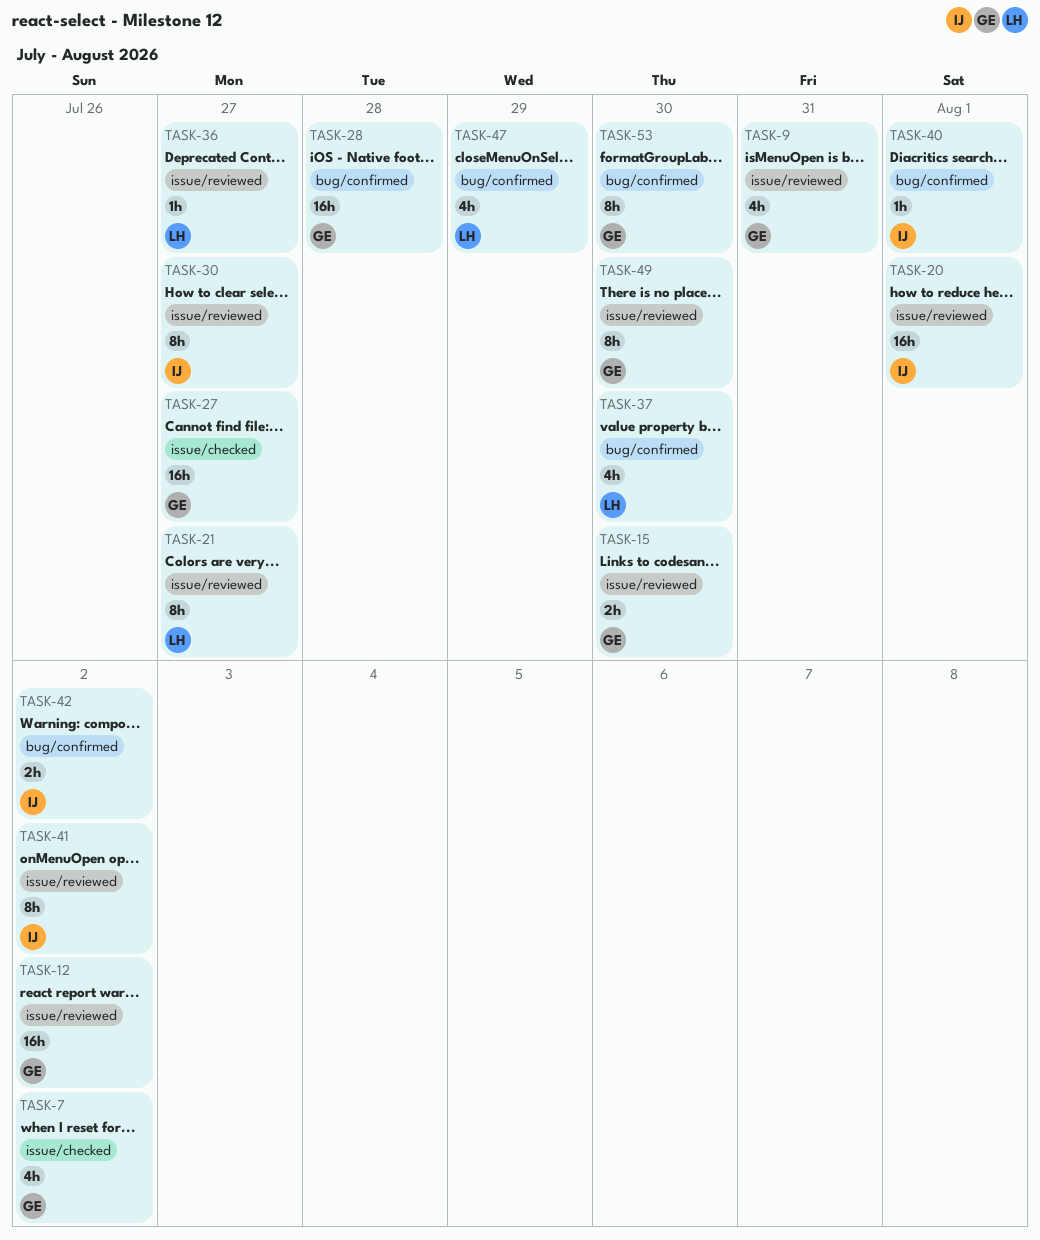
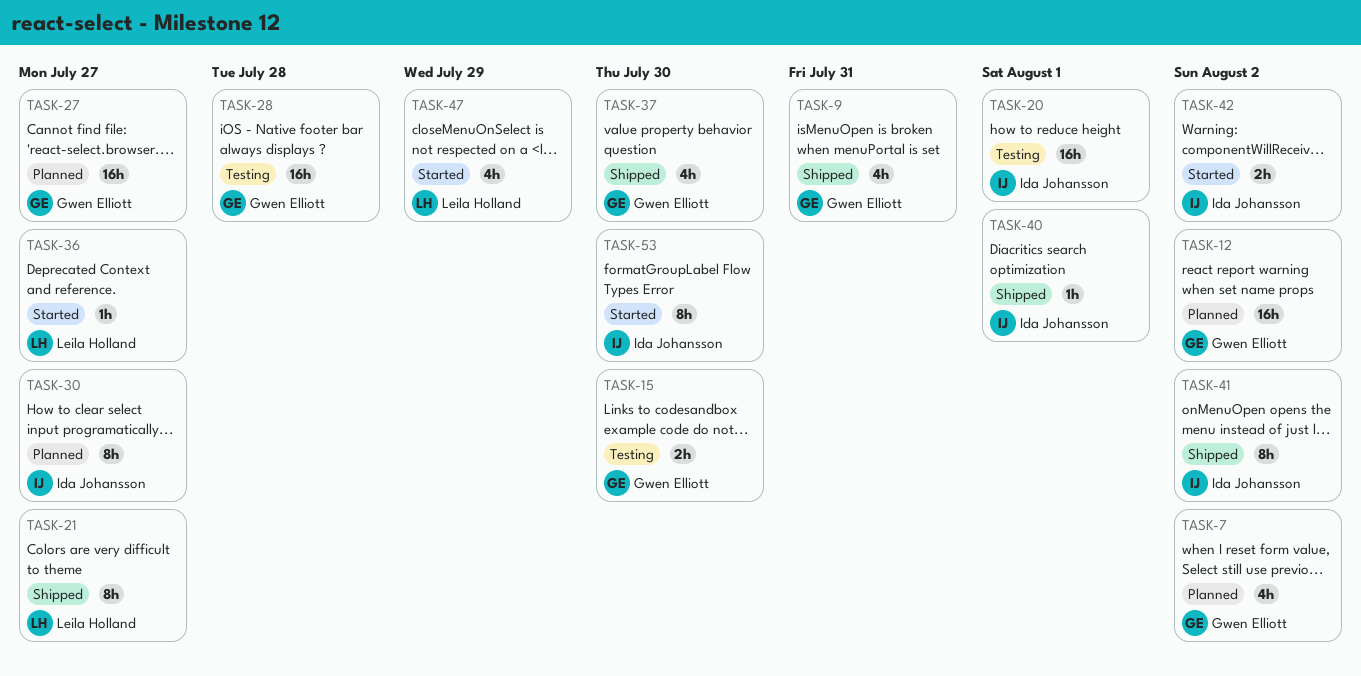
TASK-37, owner: Leila Holland -> Gwen Elliott
TASK-49: present -> none
TASK-53, owner: Gwen Elliott -> Ida Johansson

